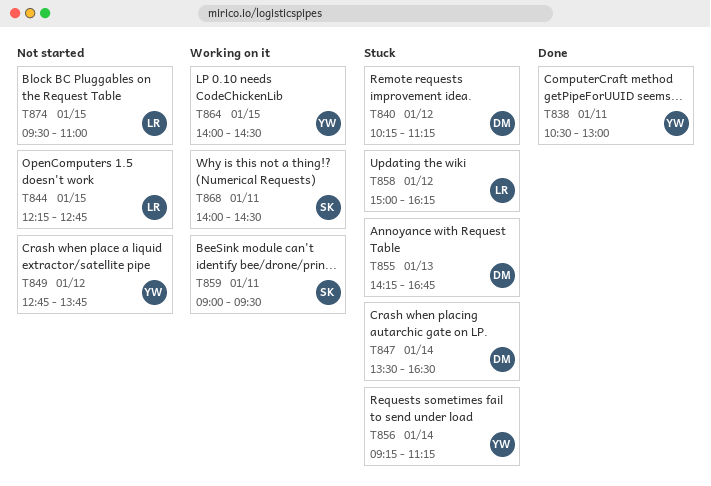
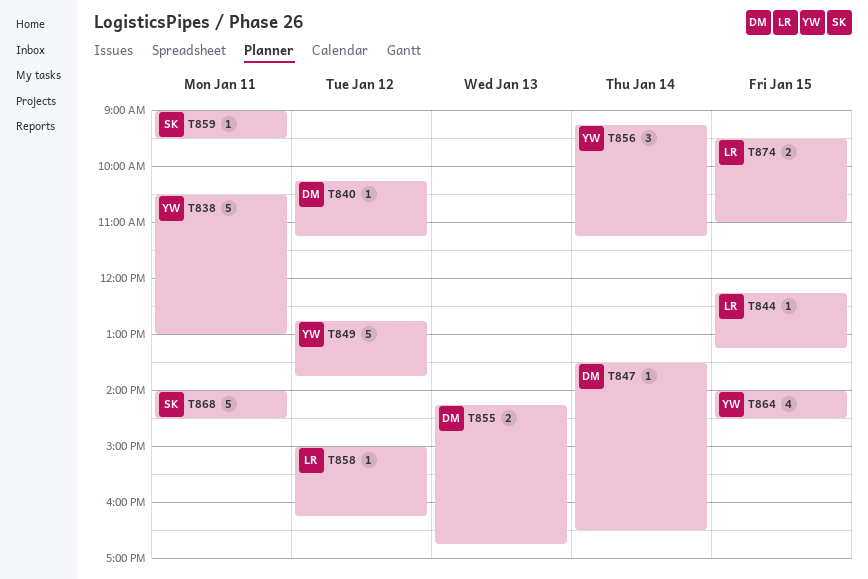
T844, ends: 12:45 -> 13:15

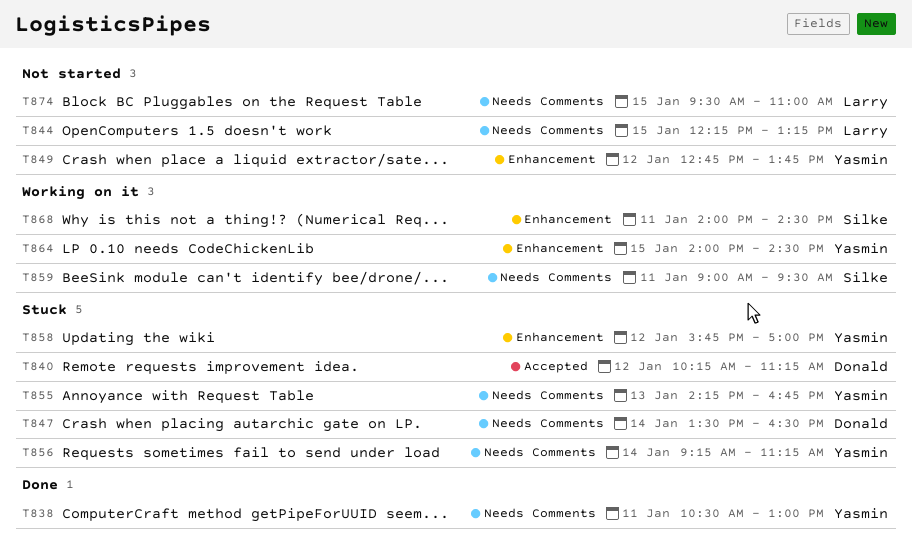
T855, owner: Donald -> Yasmin
T858, owner: Larry -> Yasmin
T858, begins: 15:00 -> 15:45
T858, ends: 16:15 -> 17:00

